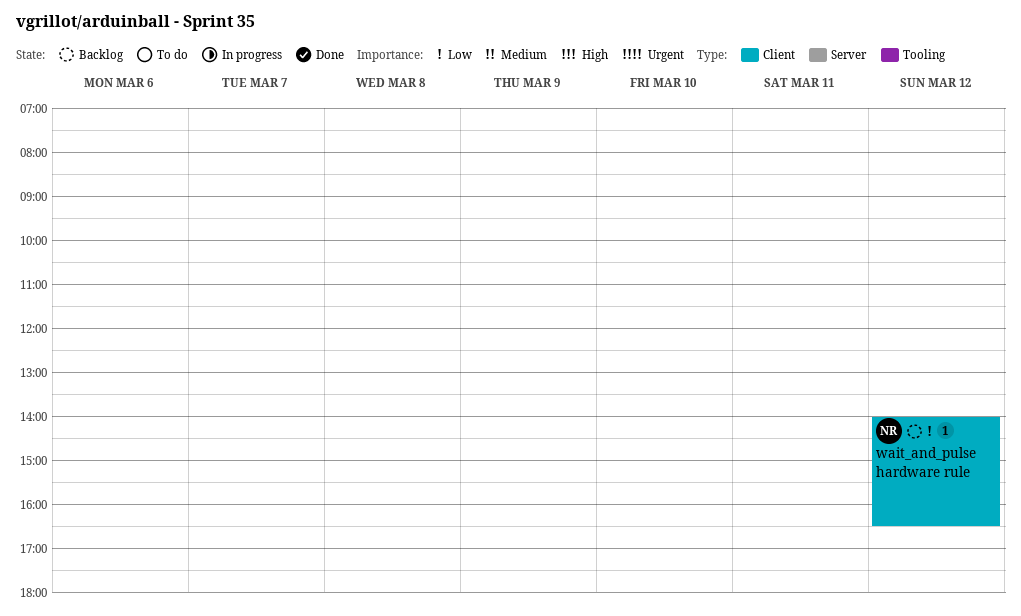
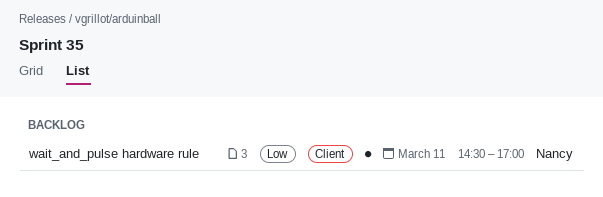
wait_and_pulse hardware rule, day: Mar 12 -> Mar 11
wait_and_pulse hardware rule, begins: 14:00 -> 14:30
wait_and_pulse hardware rule, ends: 16:30 -> 17:00

